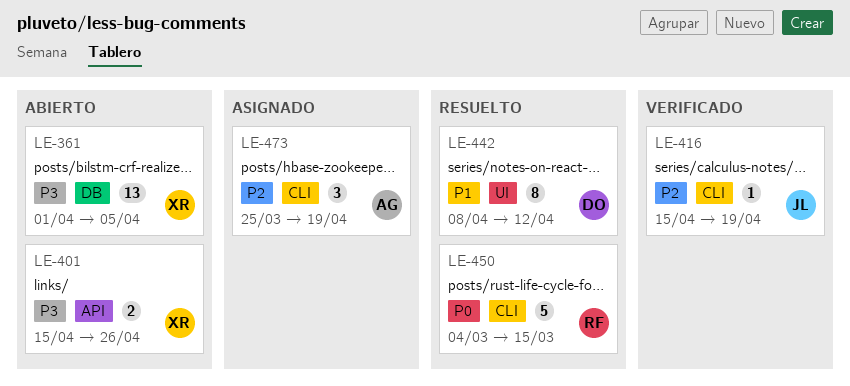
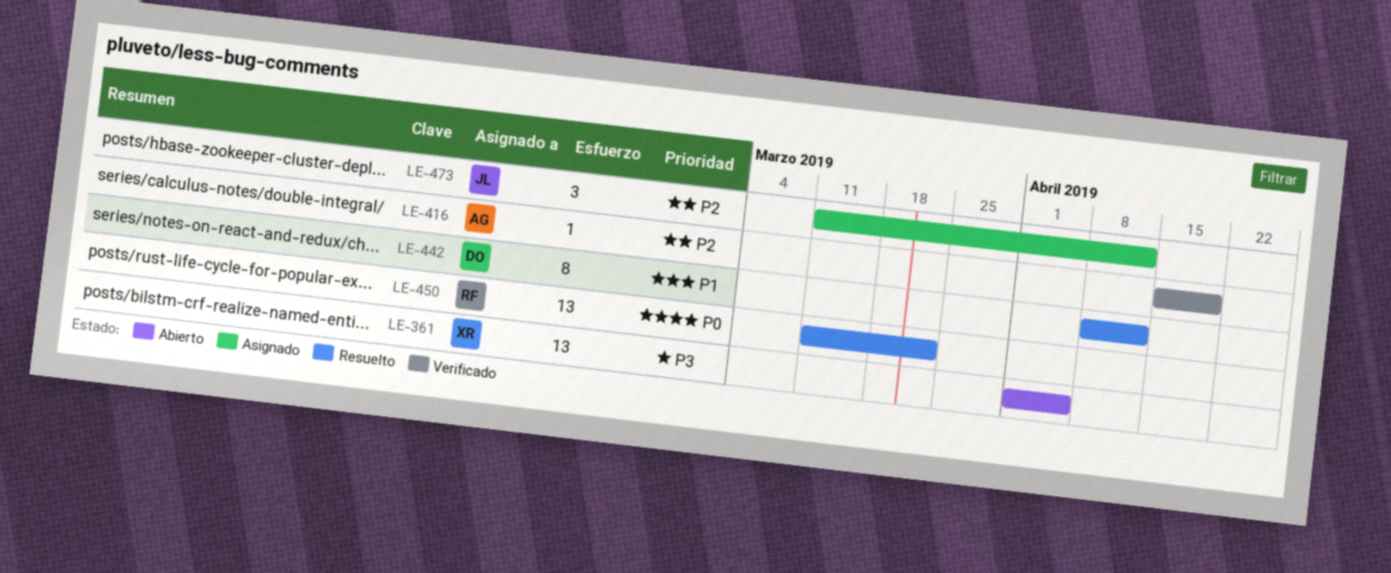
LE-401: present -> none
LE-416, owner: JL -> AG
LE-450, estimate: 5 -> 13
LE-450, start: Mar 4 -> Mar 11
LE-450, due: Mar 15 -> Mar 22
LE-473, owner: AG -> JL
LE-473, start: Mar 25 -> Mar 11
LE-473, due: Apr 19 -> Apr 12

